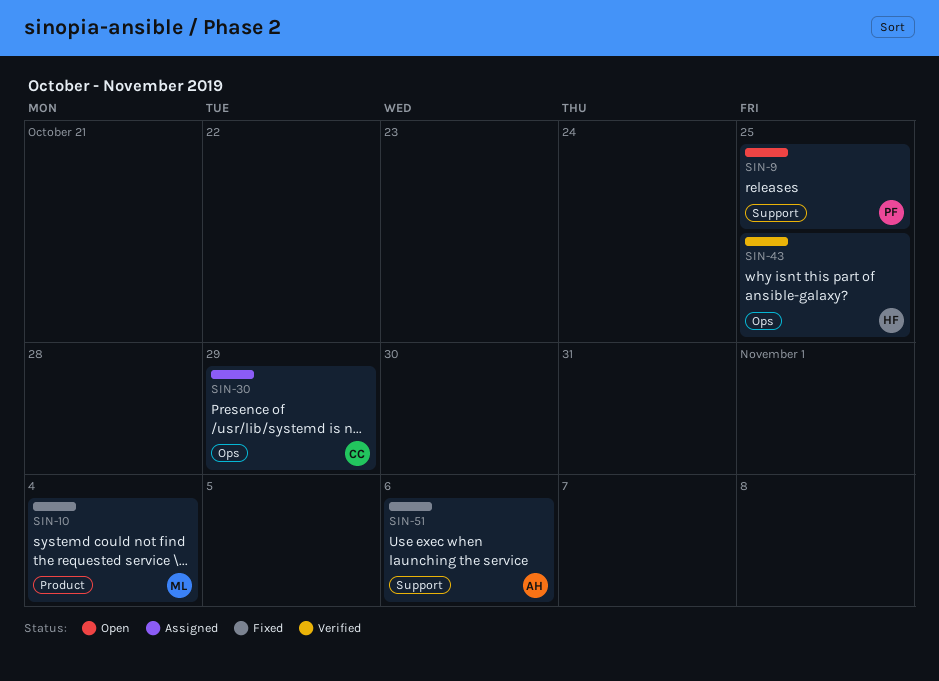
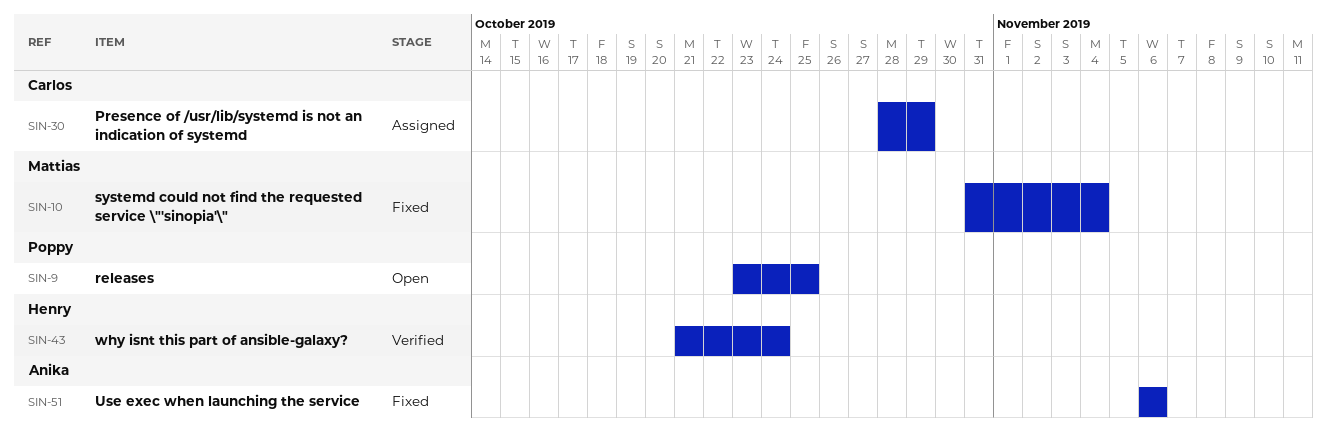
SIN-43, due: Oct 25 -> Oct 24

